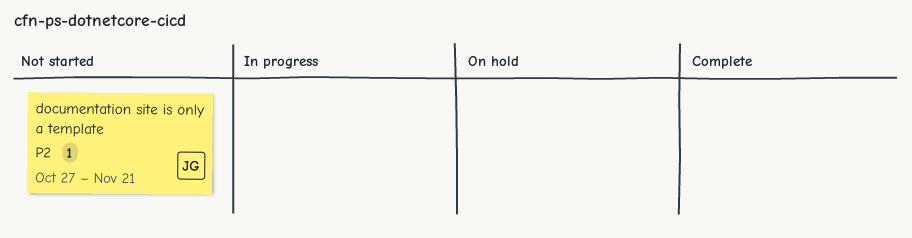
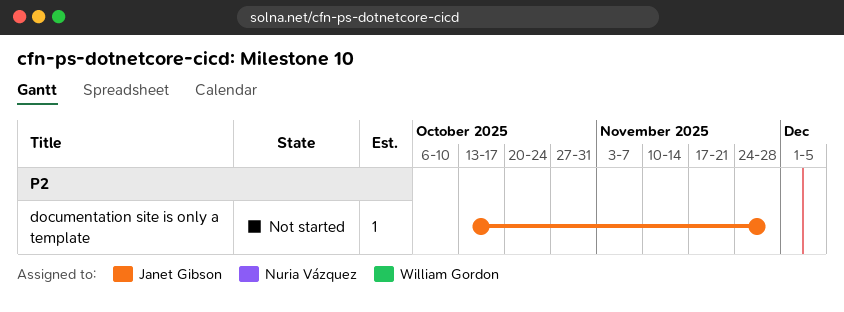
documentation site is only a template, start: Oct 27 -> Oct 13
documentation site is only a template, due: Nov 21 -> Nov 28

